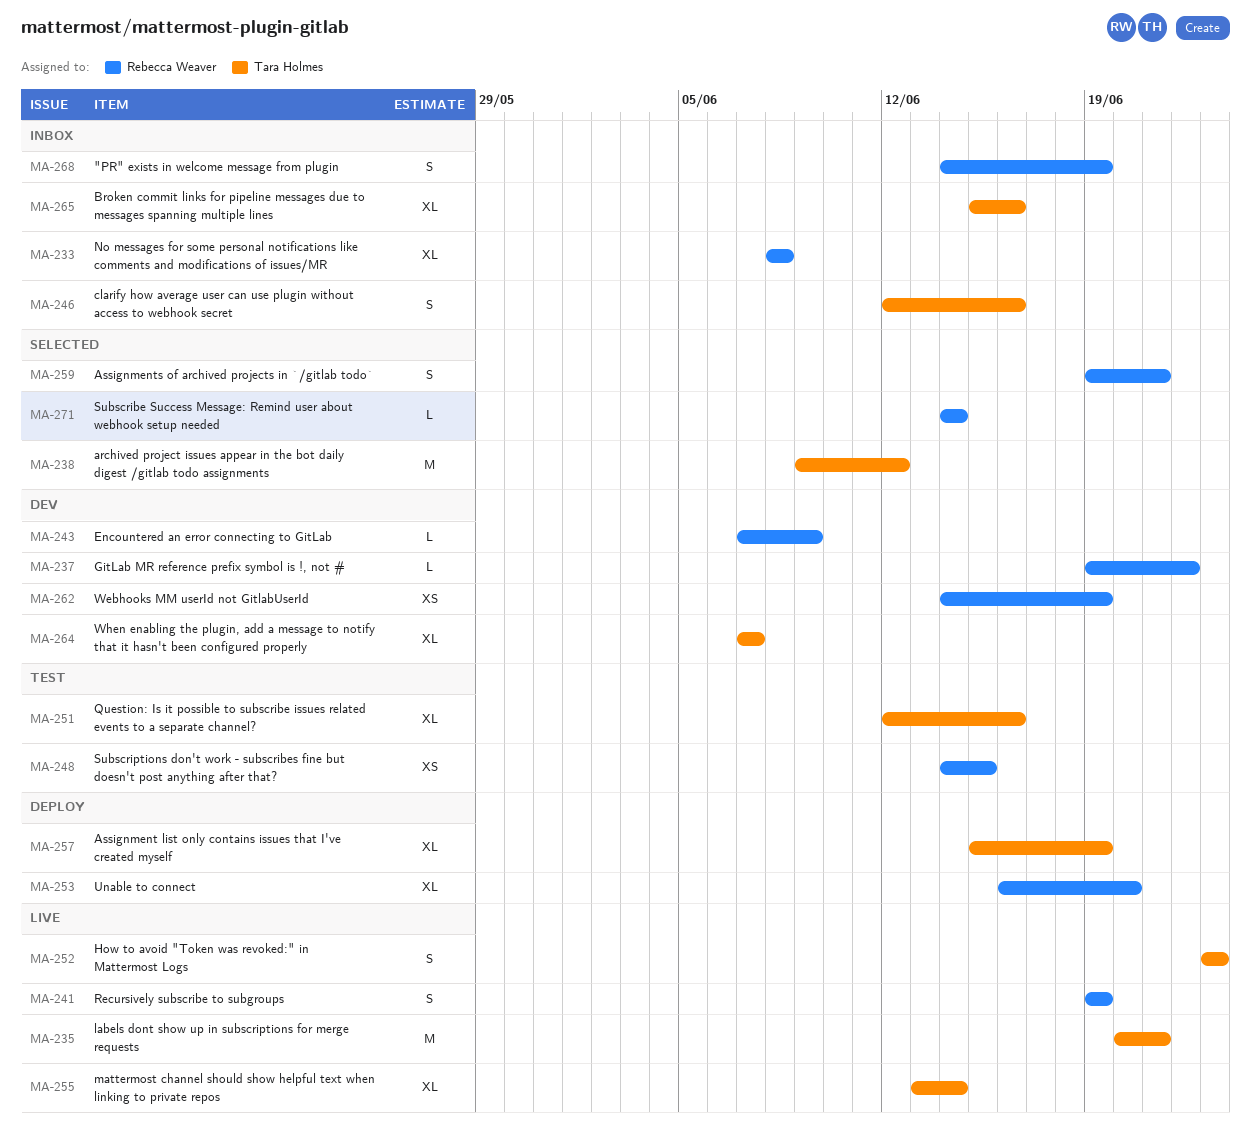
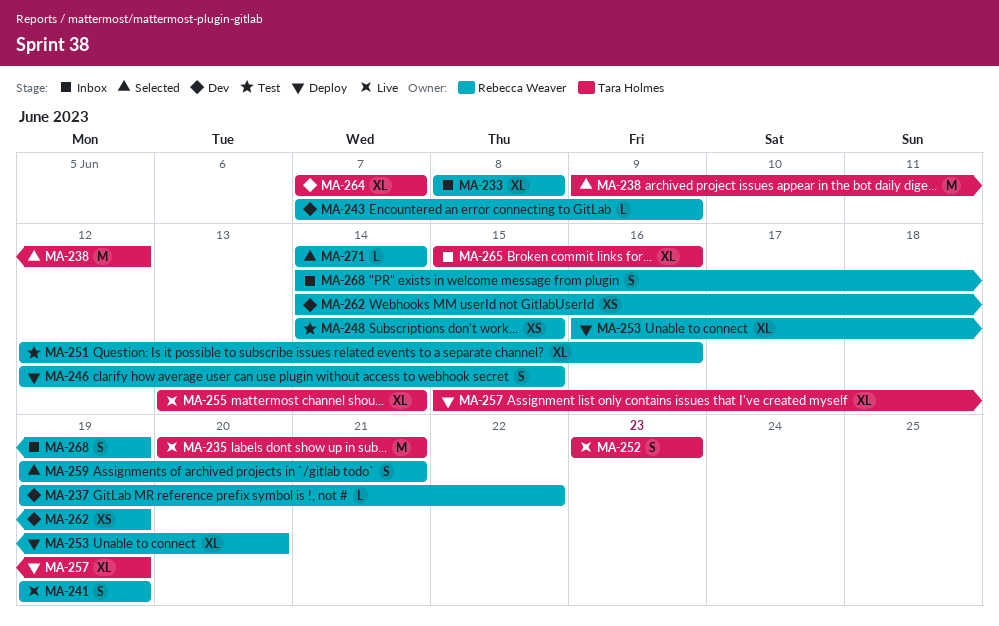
MA-246, status: Inbox -> Deploy
MA-246, owner: Tara Holmes -> Rebecca Weaver
MA-246, due: Jun 16 -> Jun 15
MA-251, owner: Tara Holmes -> Rebecca Weaver

